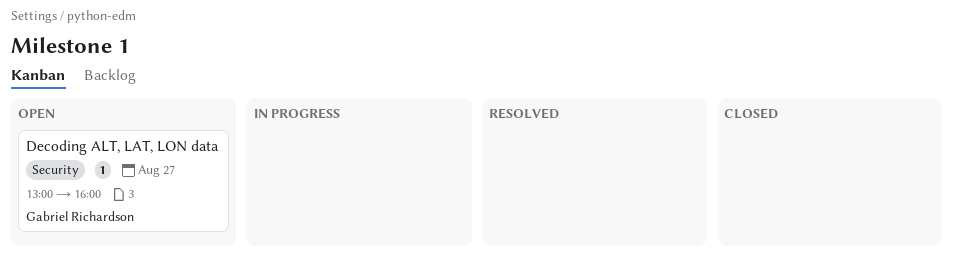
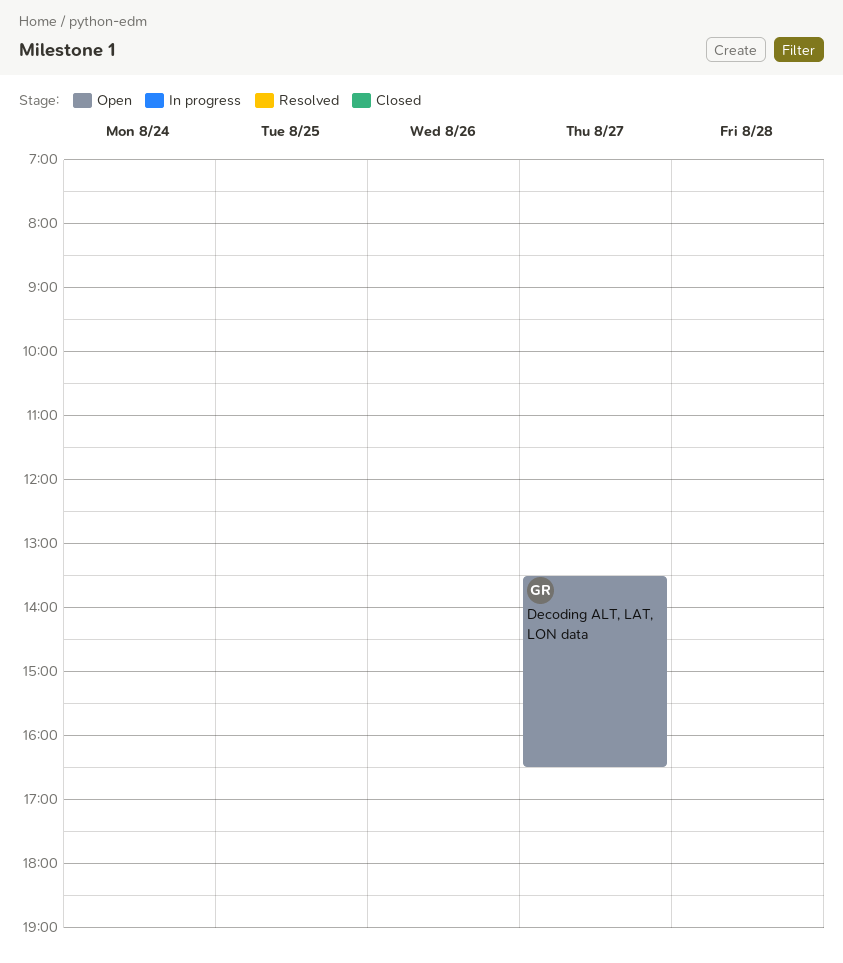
Decoding ALT, LAT, LON data, begins: 13:00 -> 13:30
Decoding ALT, LAT, LON data, ends: 16:00 -> 16:30

